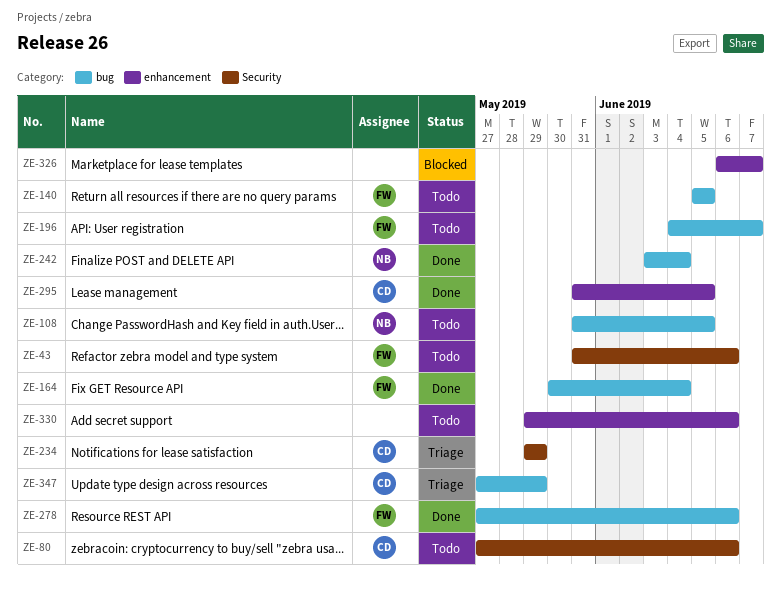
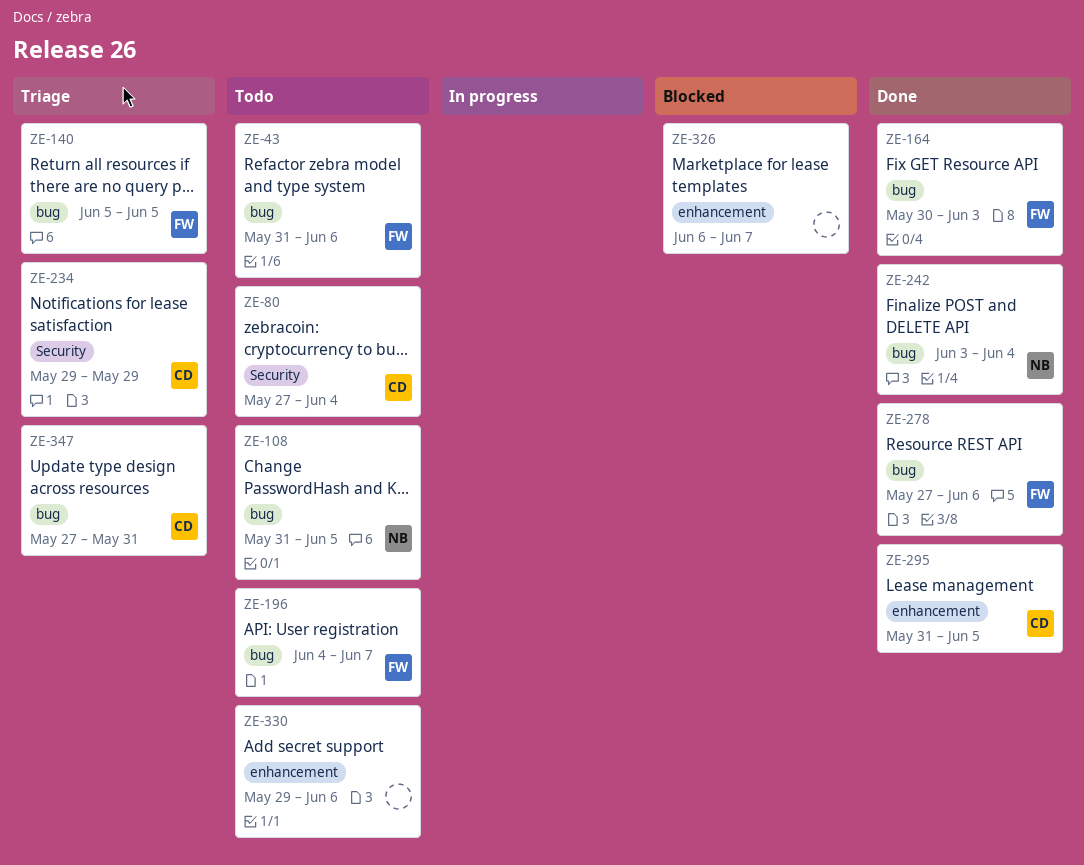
ZE-43, label: Security -> bug
ZE-80, due: Jun 6 -> Jun 4
ZE-140, status: Todo -> Triage
ZE-164, due: Jun 4 -> Jun 3
ZE-347, due: May 29 -> May 31

